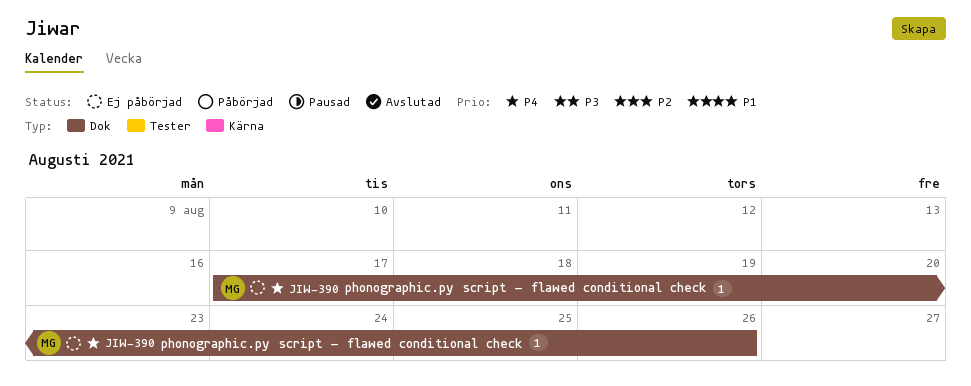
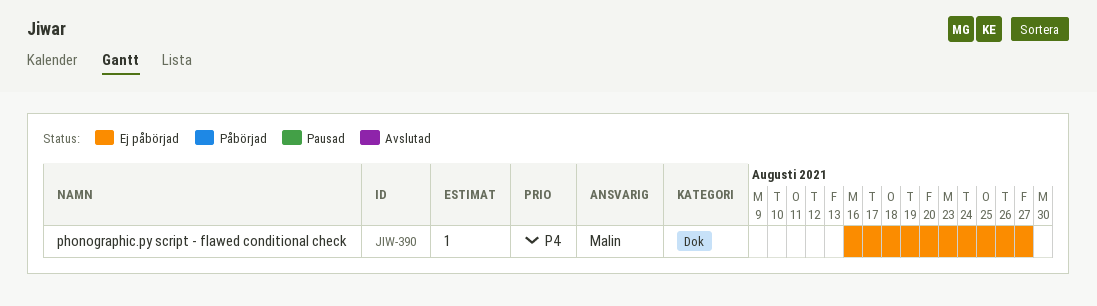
JIW-390, start: Aug 17 -> Aug 16
JIW-390, due: Aug 26 -> Aug 27

